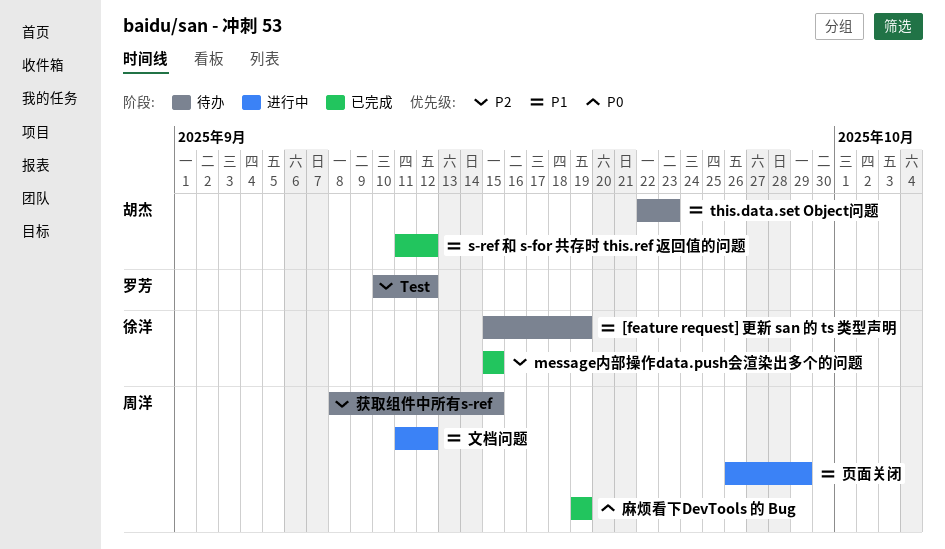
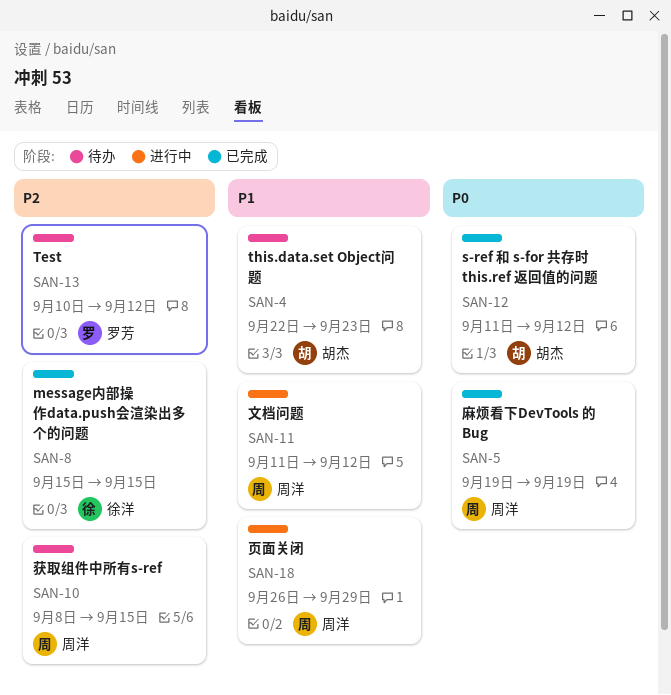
[feature request] 更新 san 的 ts 类型声明: present -> none
s-ref 和 s-for 共存时 this.ref 返回值的问题, priority: P1 -> P0

